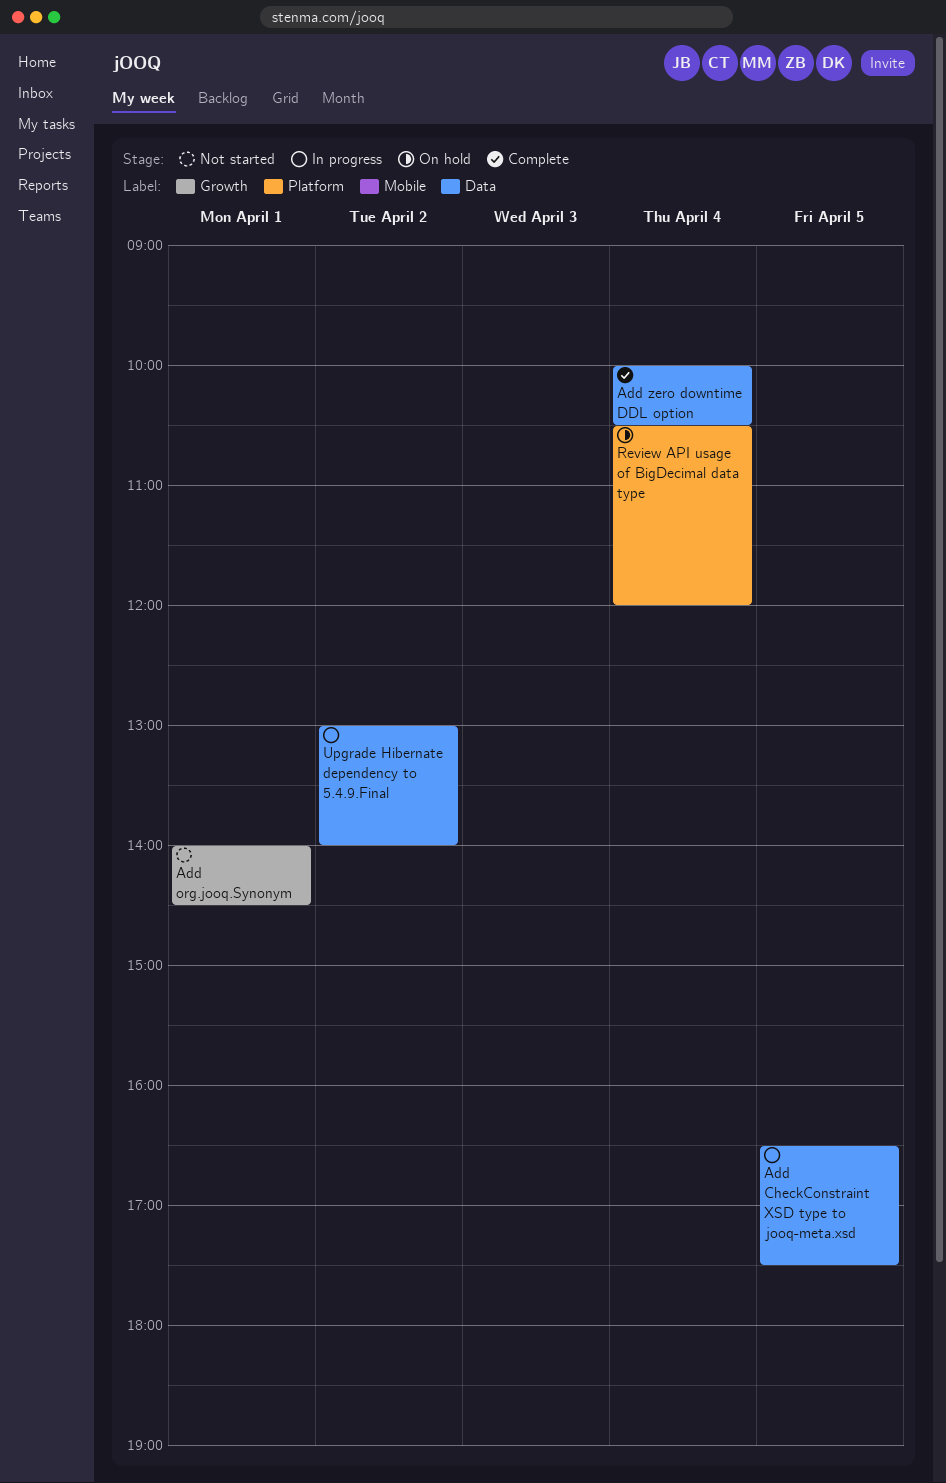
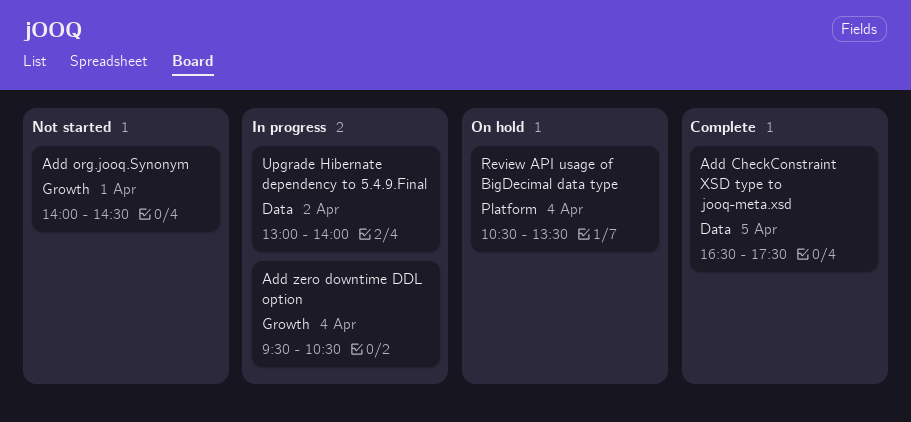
Add CheckConstraint XSD type to jooq-meta.xsd, status: In progress -> Complete
Add zero downtime DDL option, status: Complete -> In progress
Add zero downtime DDL option, label: Data -> Growth
Add zero downtime DDL option, begins: 10:00 -> 09:30
Review API usage of BigDecimal data type, ends: 12:00 -> 13:30

